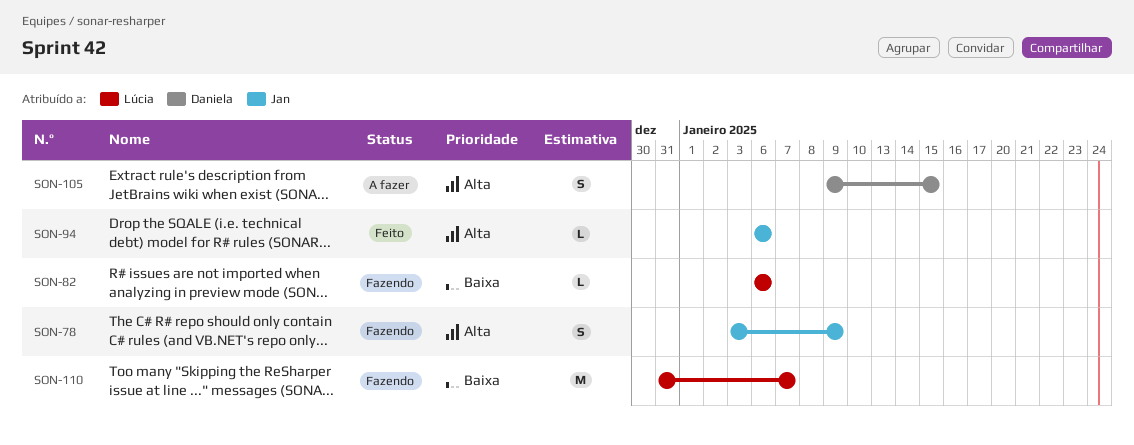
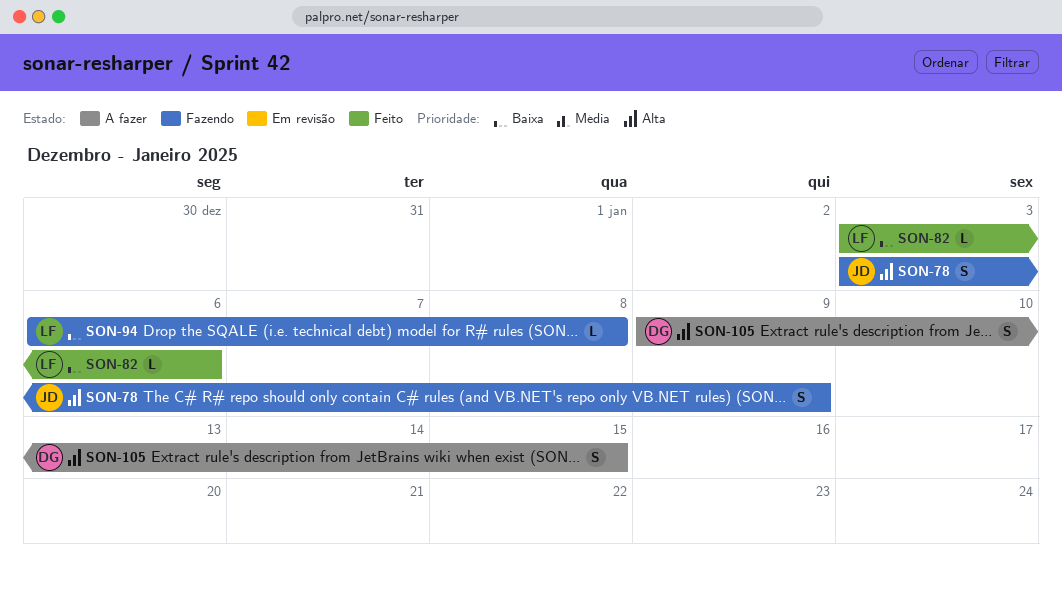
SON-82, status: Fazendo -> Feito
SON-82, start: Jan 6 -> Jan 3
SON-94, status: Feito -> Fazendo
SON-94, owner: Jan -> Lúcia
SON-94, priority: Alta -> Baixa
SON-94, due: Jan 6 -> Jan 8
SON-110: present -> none

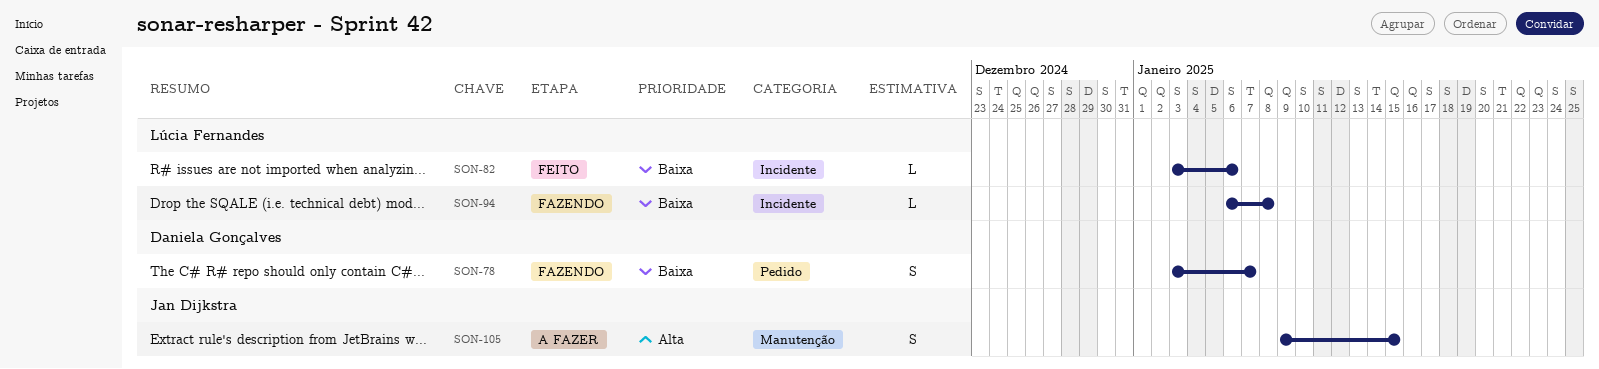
SON-78, owner: Jan Dijkstra -> Daniela Gonçalves
SON-78, priority: Alta -> Baixa
SON-78, due: Jan 9 -> Jan 7
SON-105, owner: Daniela Gonçalves -> Jan Dijkstra

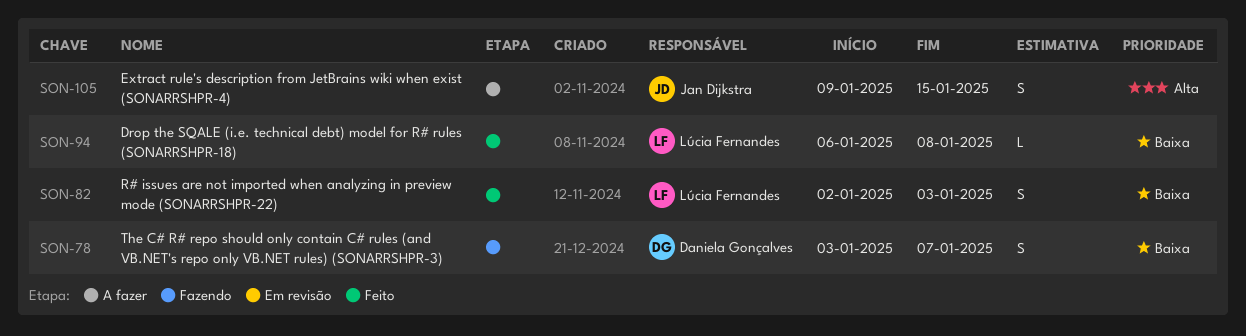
SON-82, estimate: L -> S
SON-82, start: Jan 3 -> Jan 2
SON-82, due: Jan 6 -> Jan 3
SON-94, status: Fazendo -> Feito

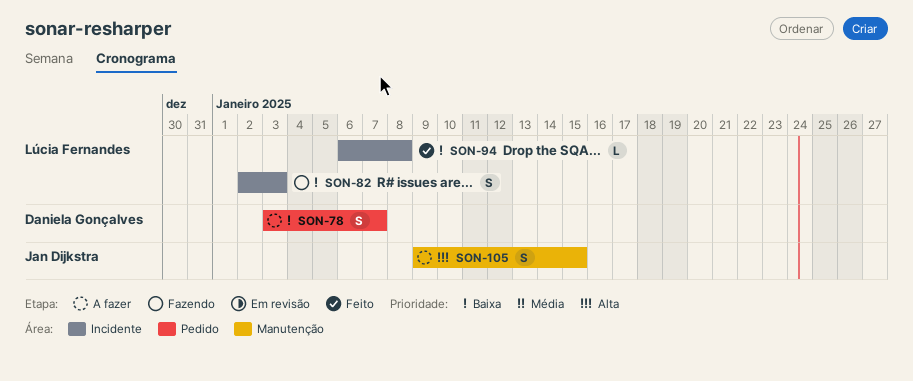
SON-78, status: Fazendo -> A fazer
SON-82, status: Feito -> Fazendo

